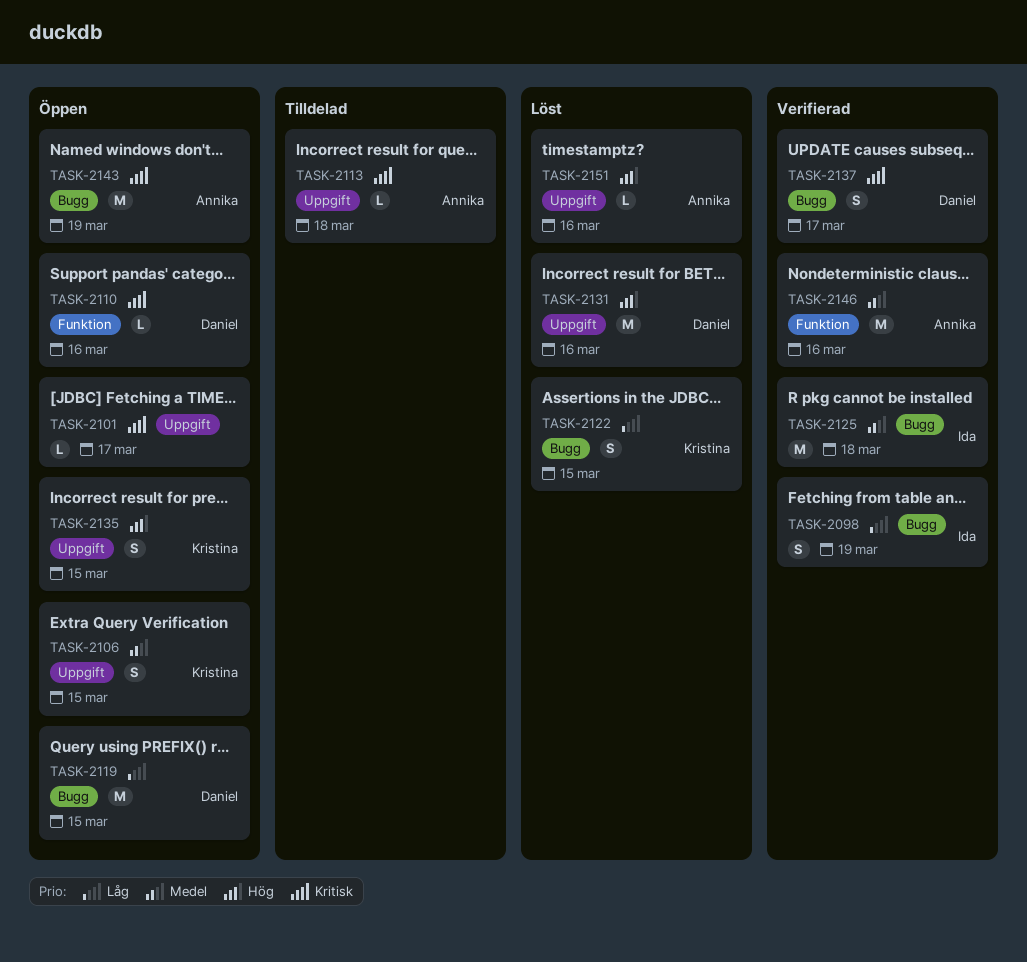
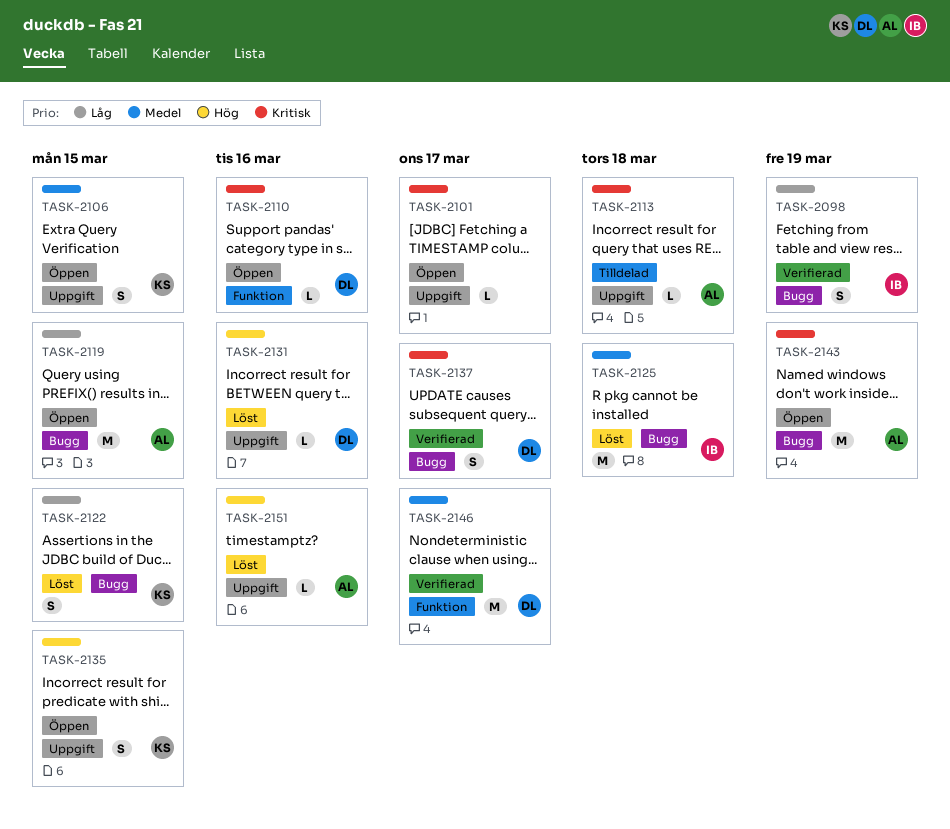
TASK-2119, owner: Daniel -> Annika
TASK-2125, status: Verifierad -> Löst
TASK-2131, estimate: M -> L
TASK-2146, owner: Annika -> Daniel
TASK-2146, due: Mar 16 -> Mar 17

